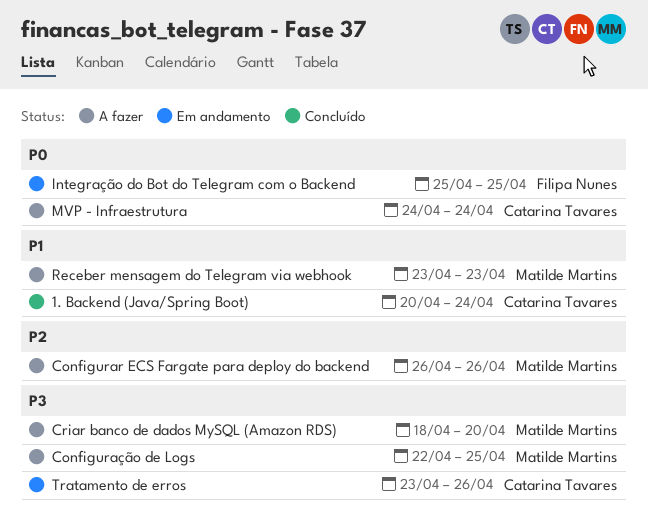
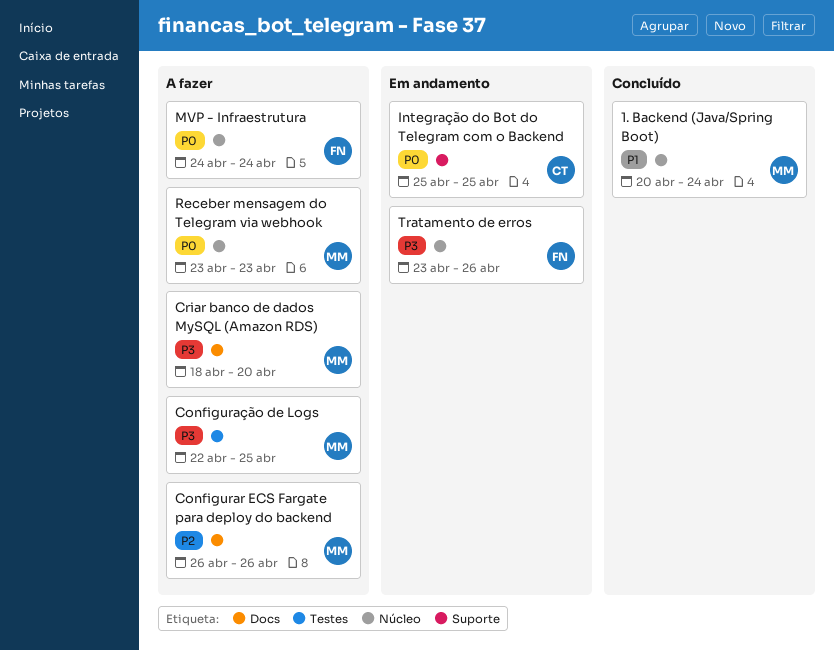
1. Backend (Java/Spring Boot), owner: Catarina Tavares -> Matilde Martins
Integração do Bot do Telegram com o Backend, owner: Filipa Nunes -> Catarina Tavares
MVP - Infraestrutura, owner: Catarina Tavares -> Filipa Nunes
Receber mensagem do Telegram via webhook, priority: P1 -> P0
Tratamento de erros, owner: Catarina Tavares -> Filipa Nunes

